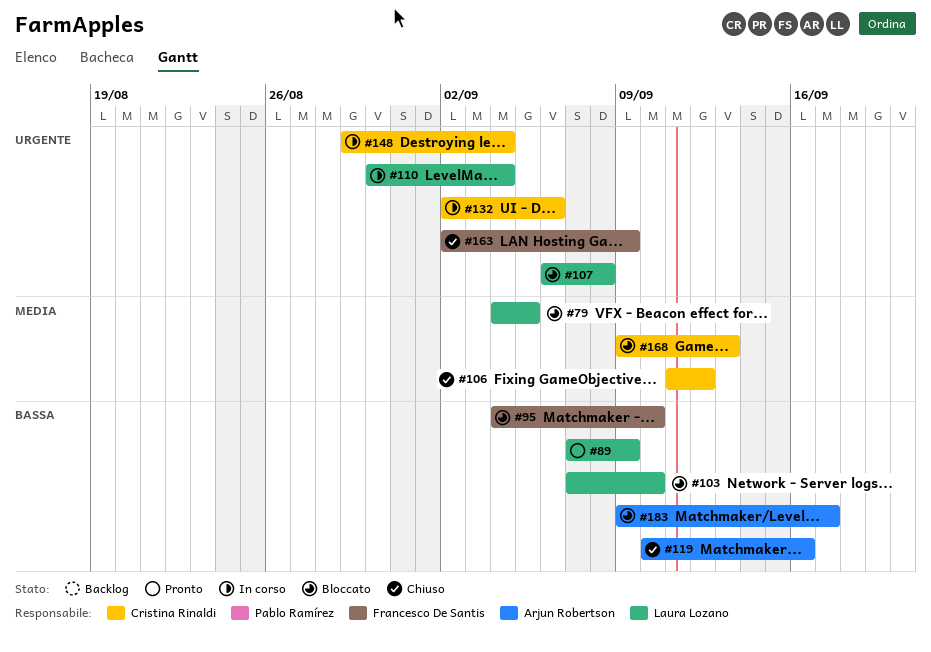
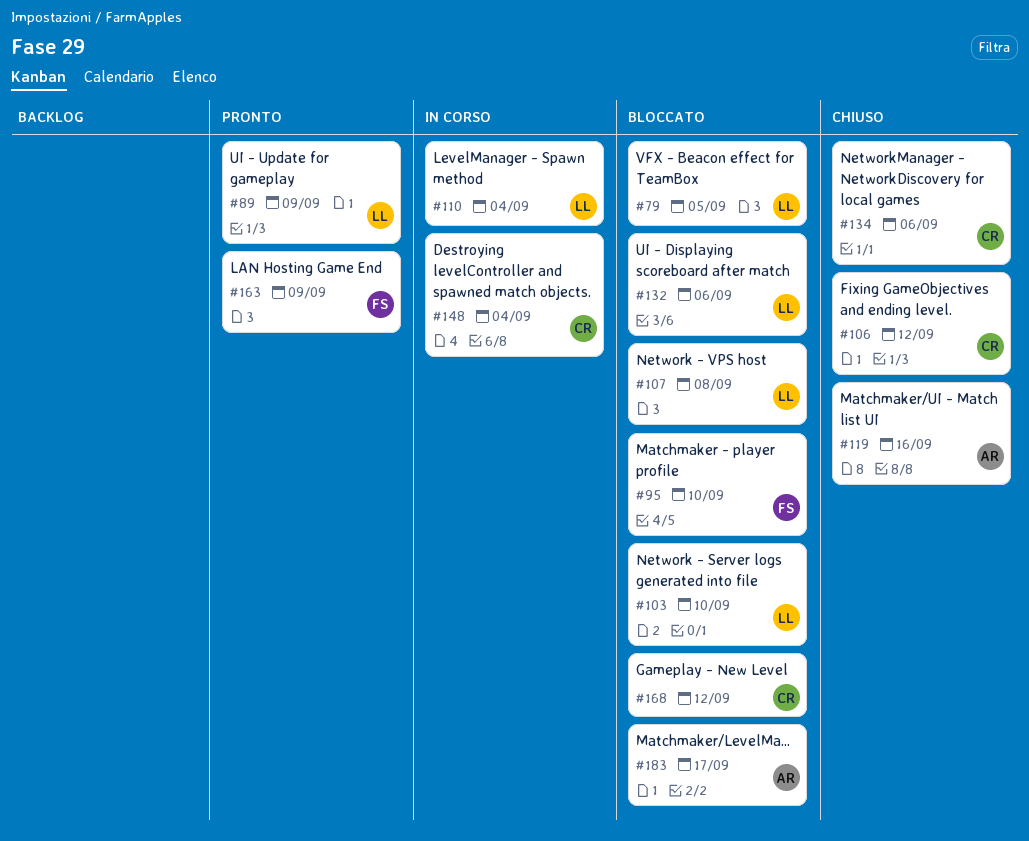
#132, status: In corso -> Bloccato
#132, owner: Cristina Rinaldi -> Laura Lozano
#134: none -> present
#163, status: Chiuso -> Pronto
#168, due: Sep 13 -> Sep 12

